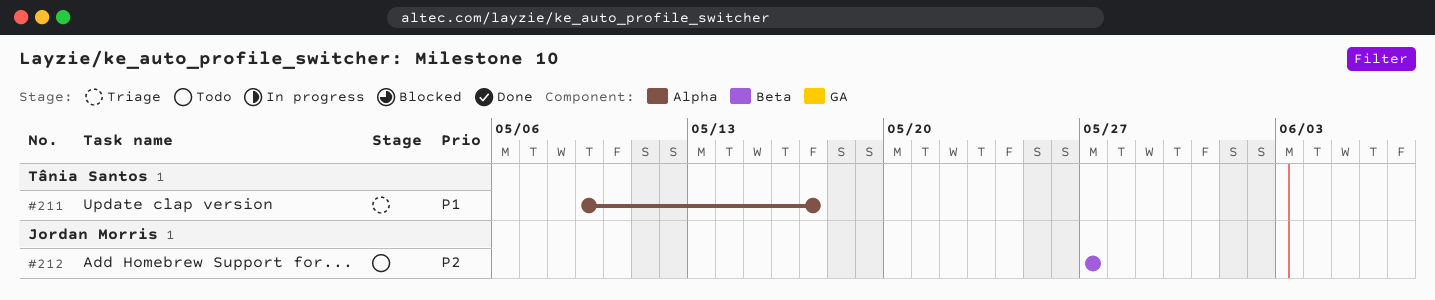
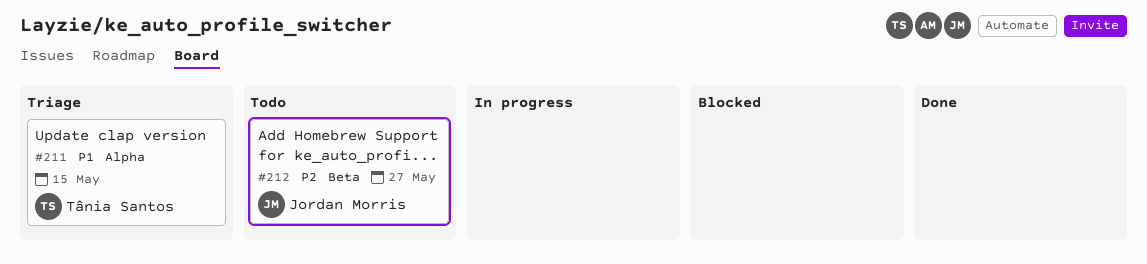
#211, due: May 17 -> May 15

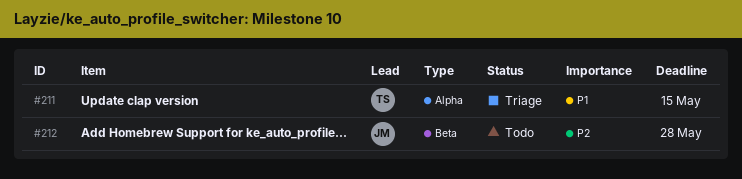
#212, due: May 27 -> May 28

